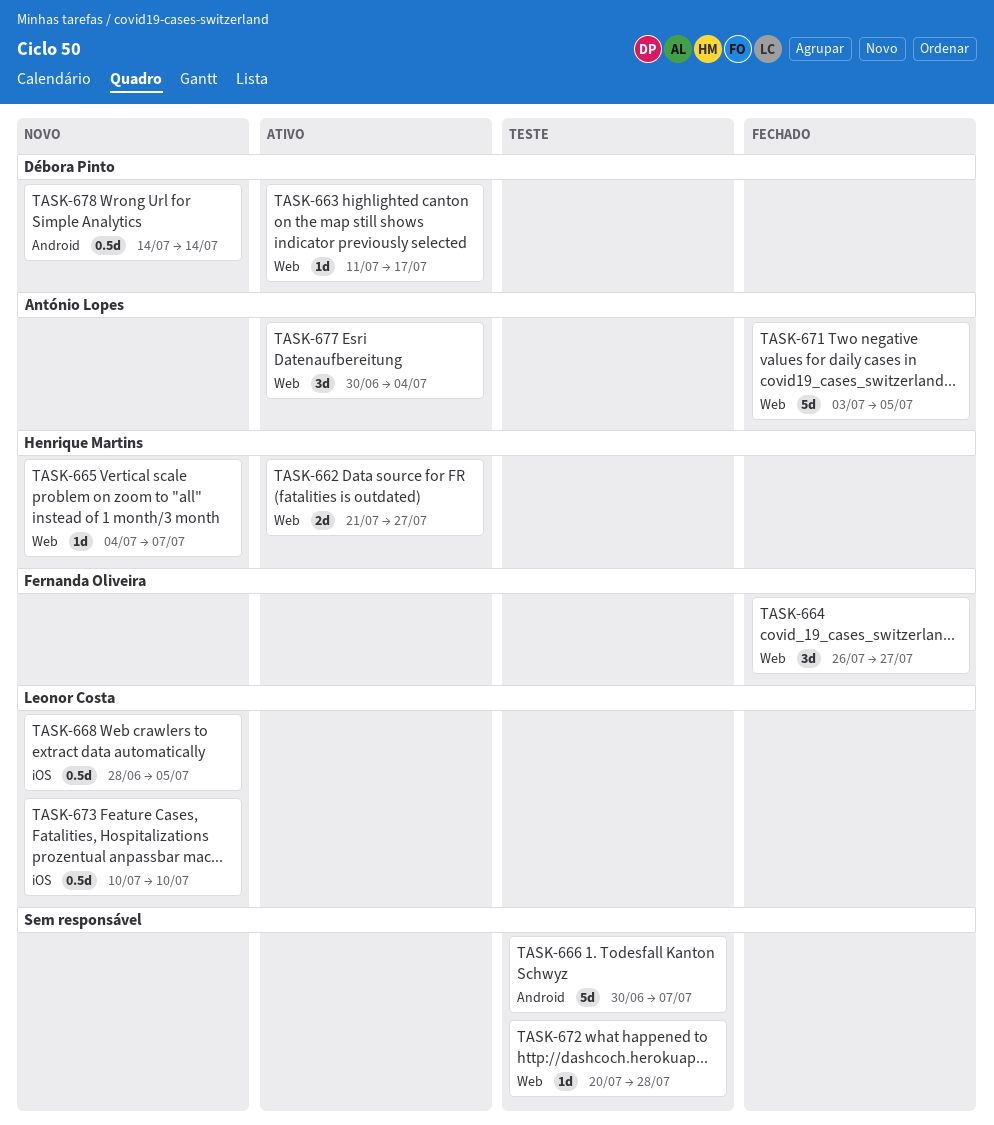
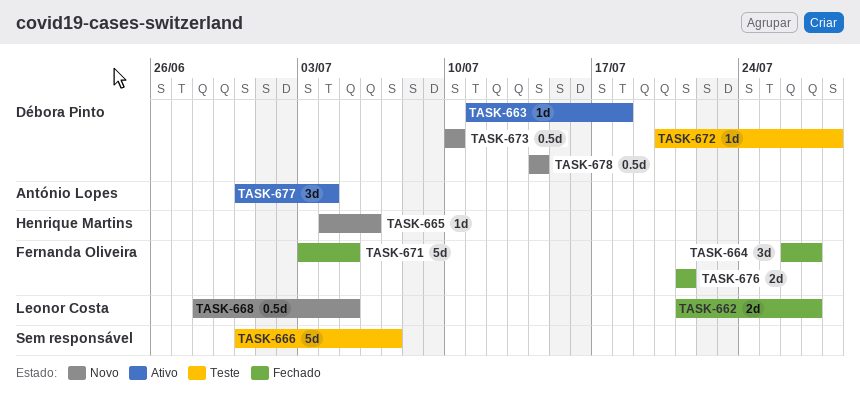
TASK-662, status: Ativo -> Fechado
TASK-662, owner: Henrique Martins -> Leonor Costa
TASK-663, due: Jul 17 -> Jul 18
TASK-665, due: Jul 7 -> Jul 6
TASK-671, owner: António Lopes -> Fernanda Oliveira
TASK-672, owner: none -> Débora Pinto
TASK-673, owner: Leonor Costa -> Débora Pinto
TASK-676: none -> present

